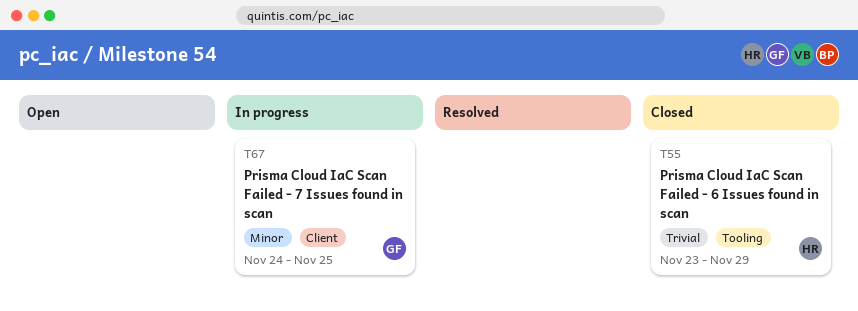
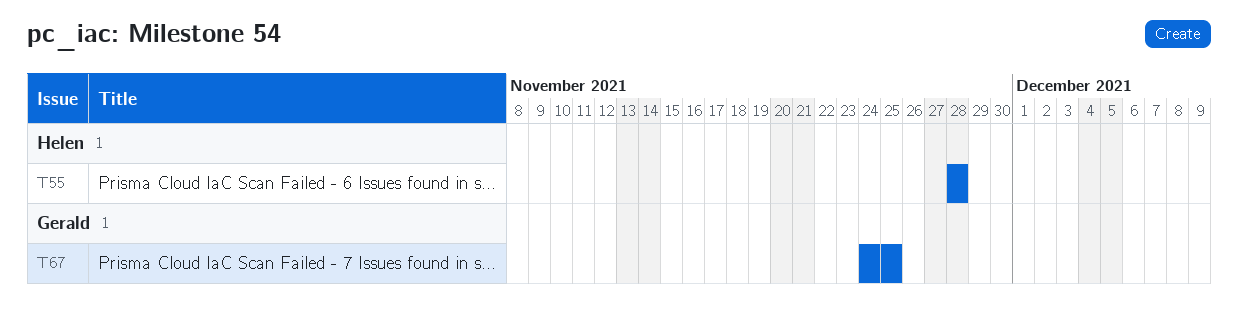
T55, start: Nov 23 -> Nov 28
T55, due: Nov 29 -> Nov 28

